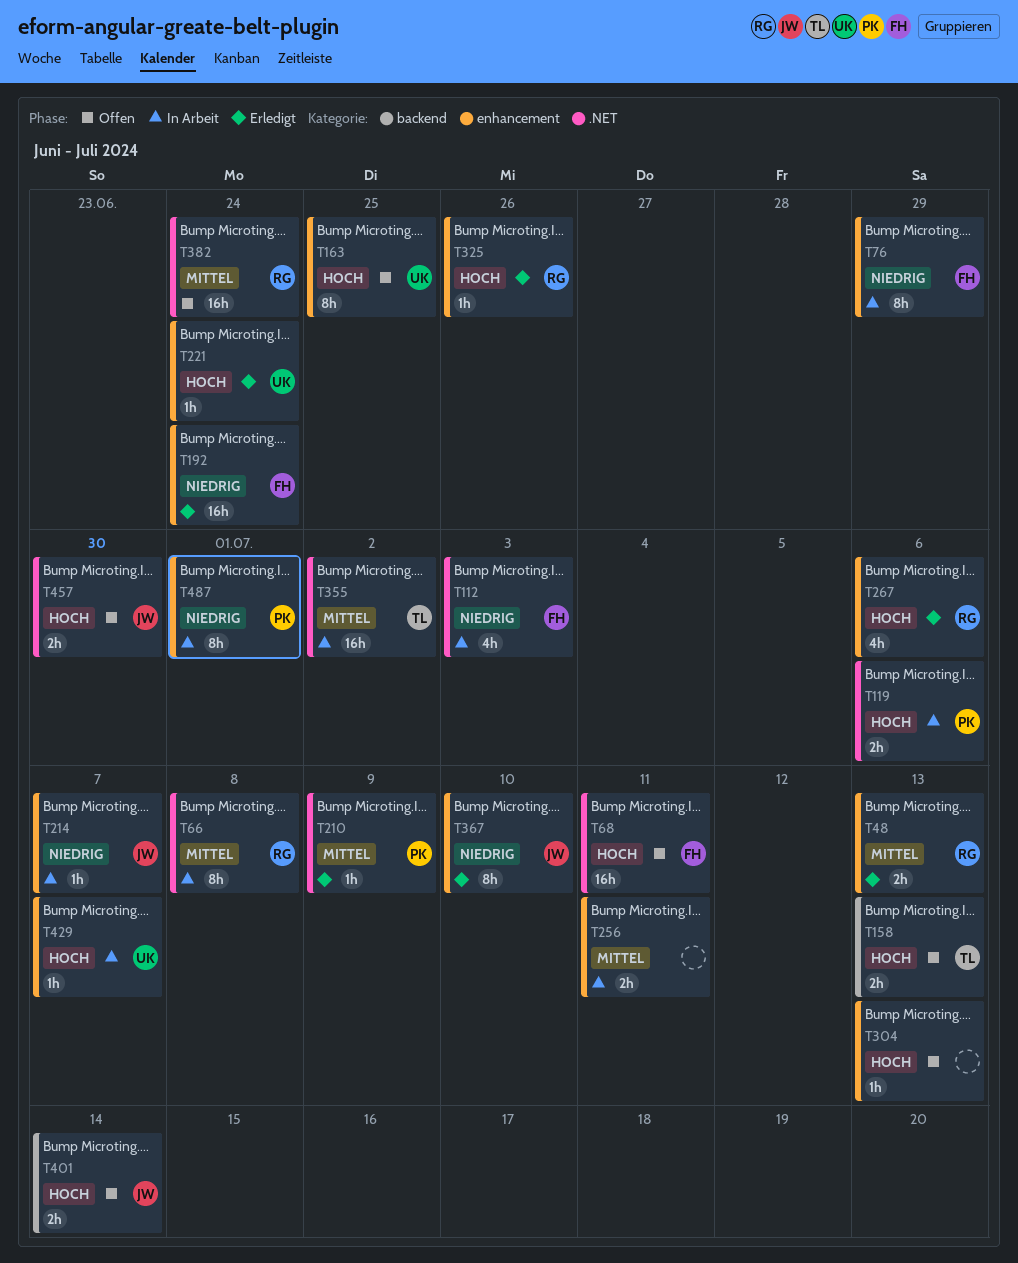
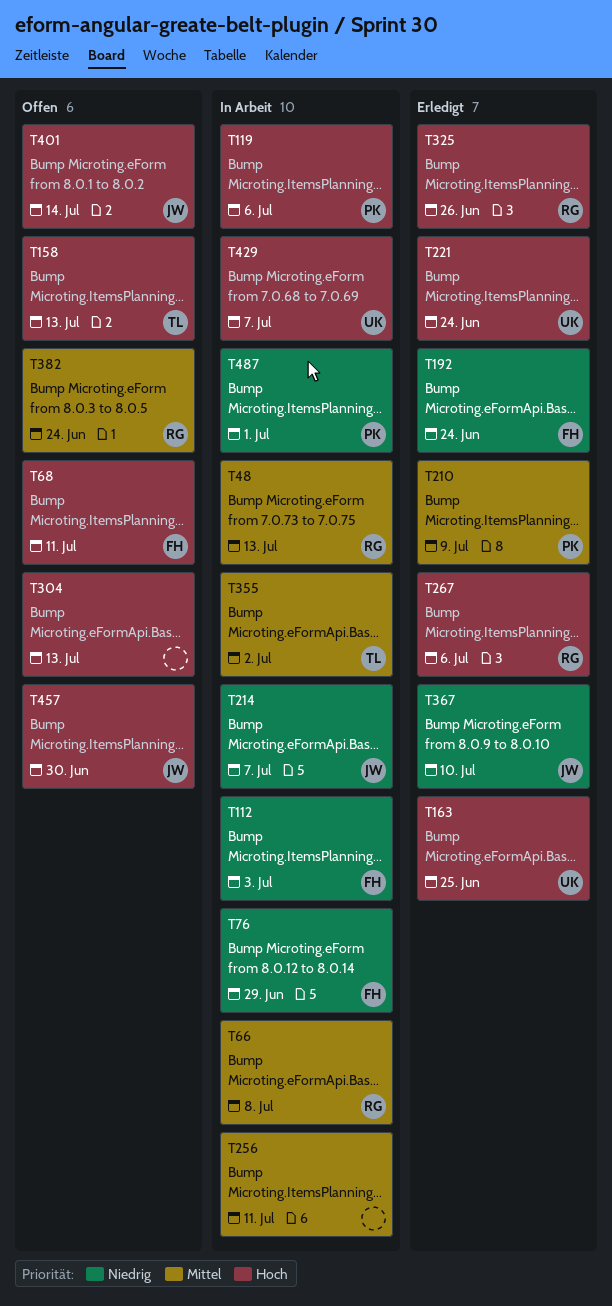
T48, status: Erledigt -> In Arbeit
T163, status: Offen -> Erledigt

